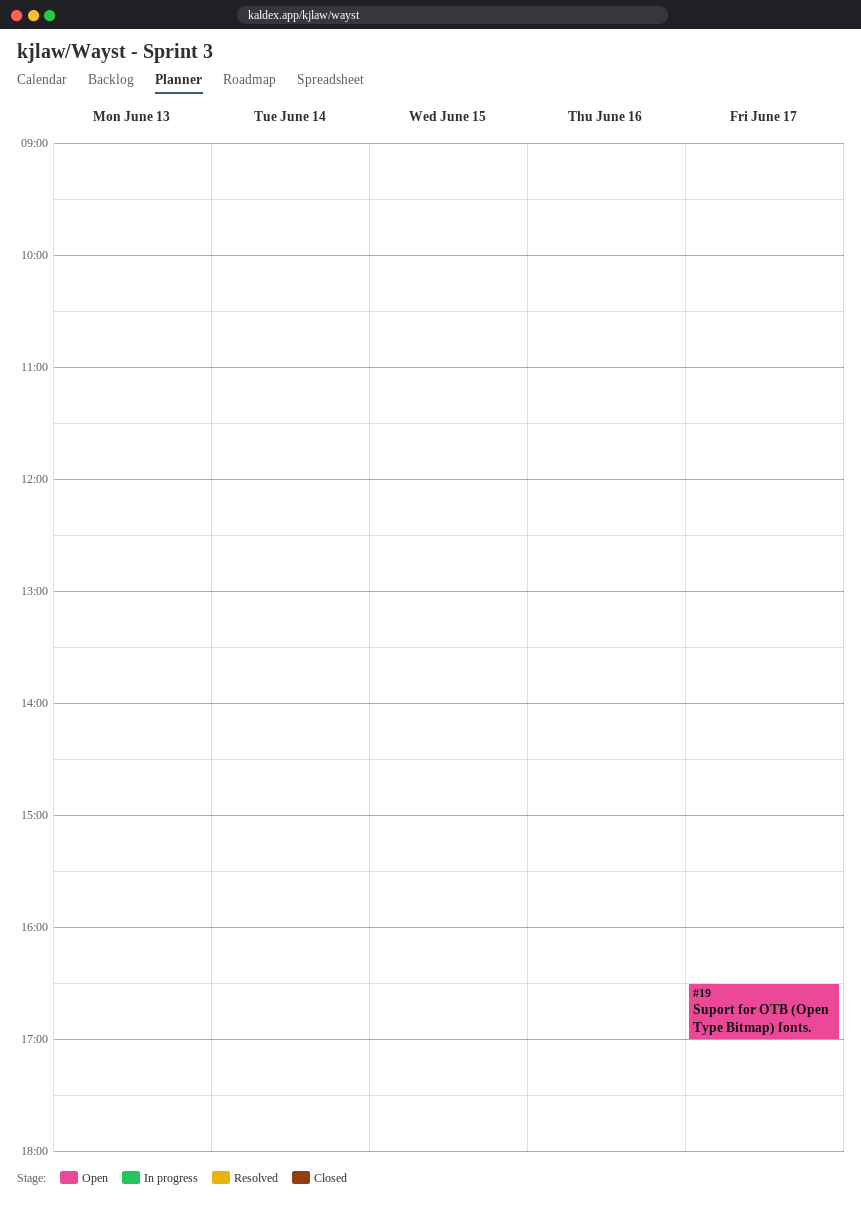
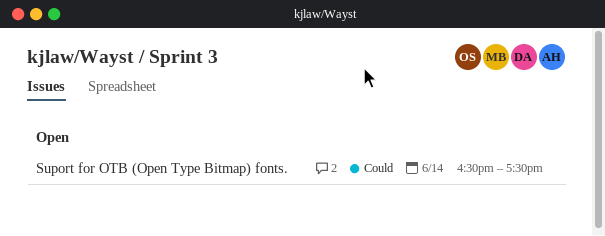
Suport for OTB (Open Type Bitmap) fonts., day: Jun 17 -> Jun 14
Suport for OTB (Open Type Bitmap) fonts., ends: 17:00 -> 17:30

